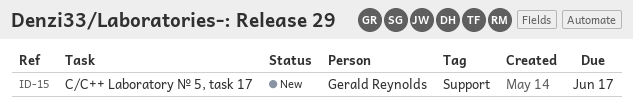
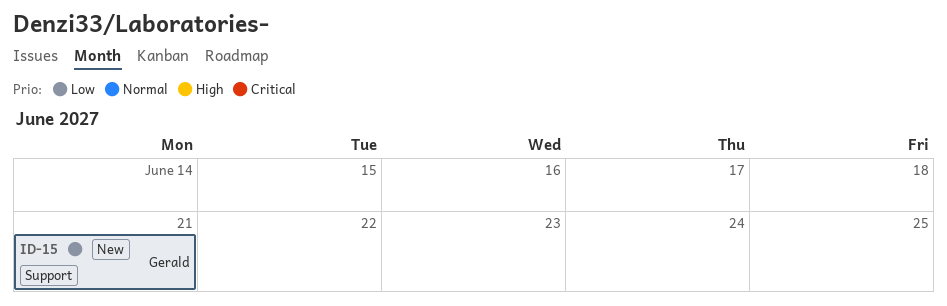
ID-15, due: Jun 17 -> Jun 21

